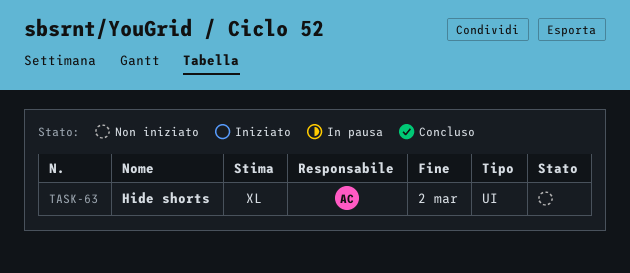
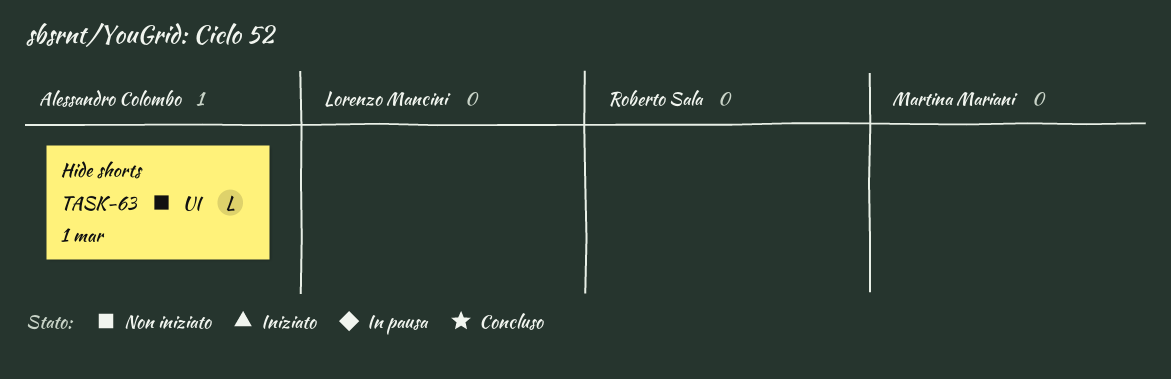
TASK-63, estimate: XL -> L
TASK-63, due: Mar 2 -> Mar 1

